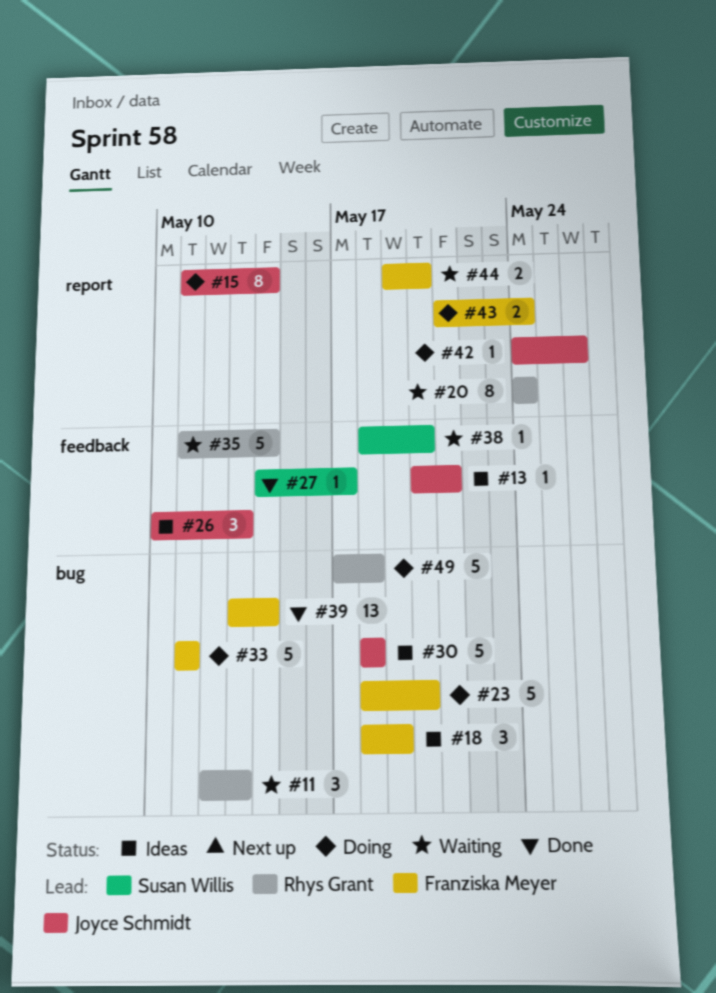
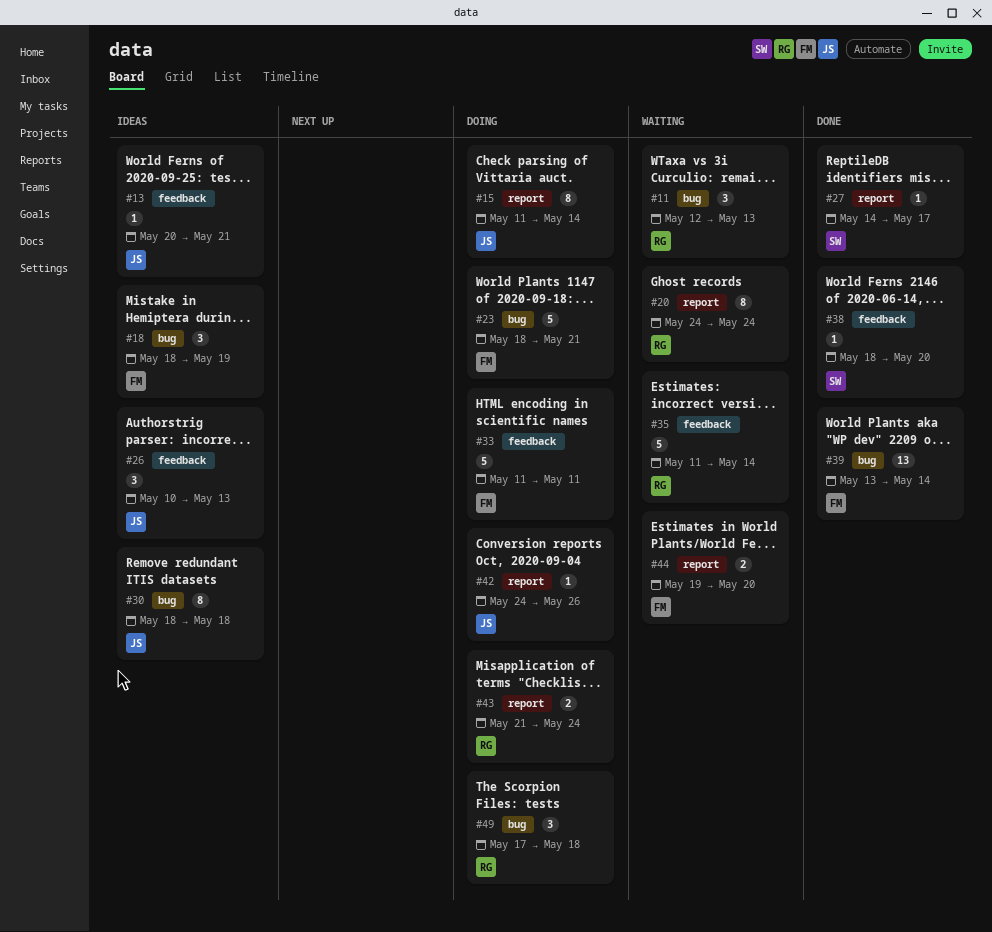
#23, due: May 20 -> May 21
#27, label: feedback -> report
#30, estimate: 5 -> 8
#33, label: bug -> feedback
#38, status: Waiting -> Done
#43, owner: Franziska Meyer -> Rhys Grant
#49, estimate: 5 -> 3

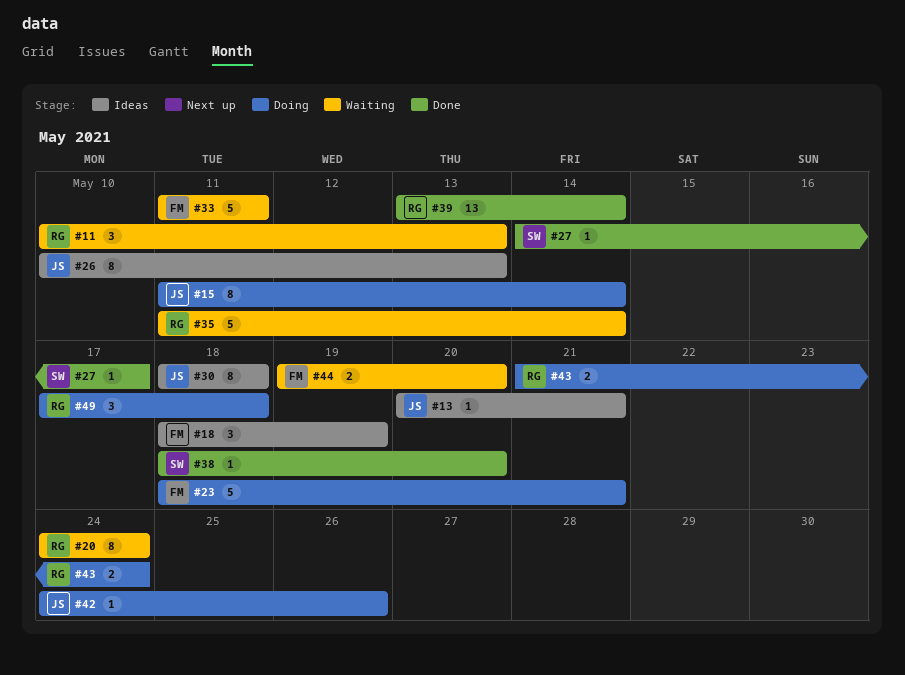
#11, start: May 12 -> May 10
#26, estimate: 3 -> 8
#33, status: Doing -> Waiting
#39, owner: FM -> RG

